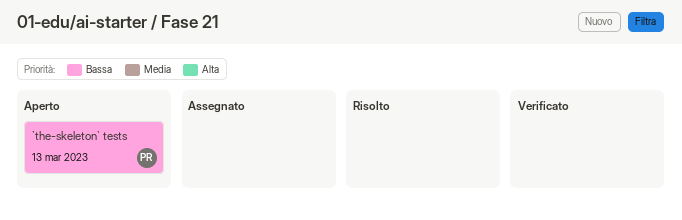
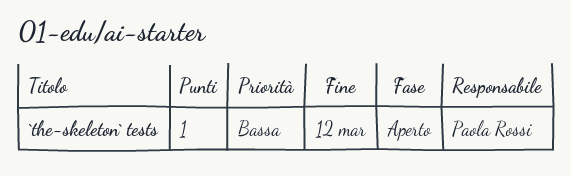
`the-skeleton` tests, due: Mar 13 -> Mar 12

